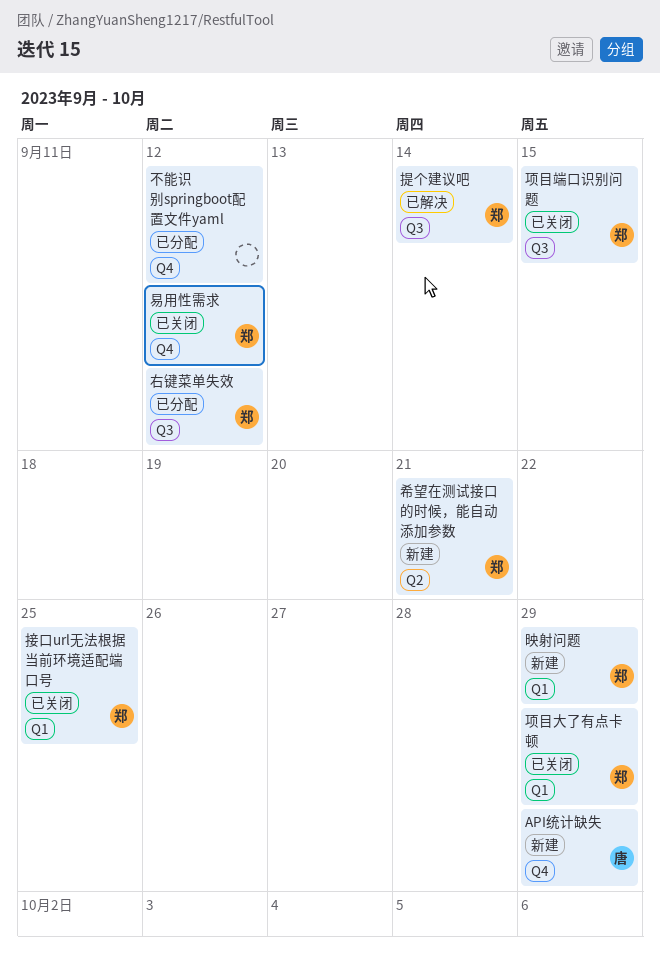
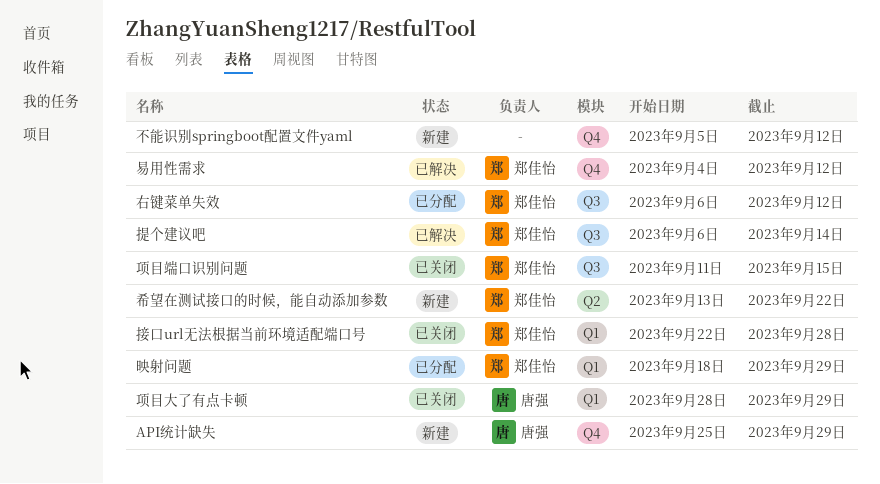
不能识别springboot配置文件yaml, status: 已分配 -> 新建
希望在测试接口的时候，能自动添加参数, due: Sep 21 -> Sep 22
接口url无法根据当前环境适配端口号, due: Sep 25 -> Sep 28
易用性需求, status: 已关闭 -> 已解决
映射问题, status: 新建 -> 已分配
项目大了有点卡顿, owner: 郑佳怡 -> 唐强

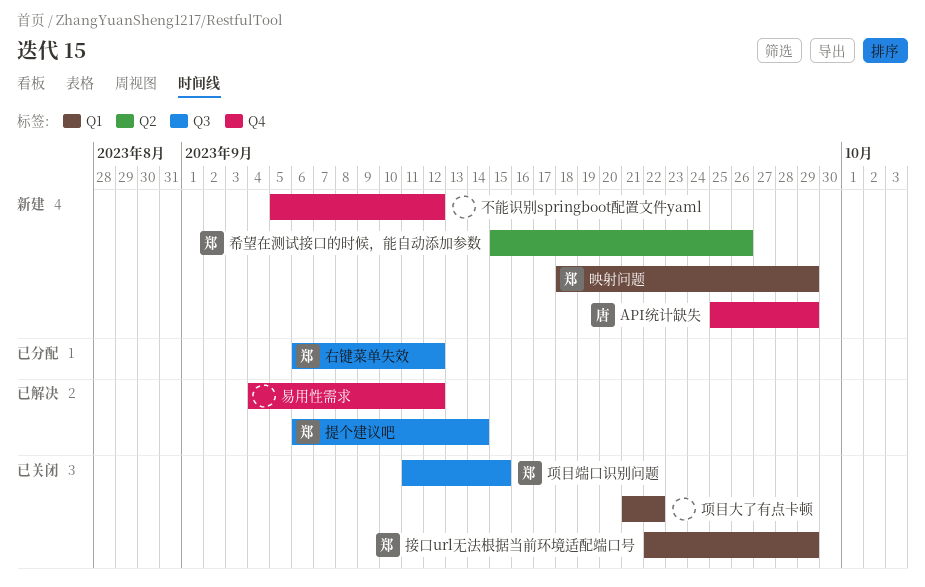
希望在测试接口的时候，能自动添加参数, start: Sep 13 -> Sep 15
希望在测试接口的时候，能自动添加参数, due: Sep 22 -> Sep 26
接口url无法根据当前环境适配端口号, due: Sep 28 -> Sep 29
易用性需求, owner: 郑佳怡 -> none
映射问题, status: 已分配 -> 新建
项目大了有点卡顿, owner: 唐强 -> none
项目大了有点卡顿, start: Sep 28 -> Sep 21
项目大了有点卡顿, due: Sep 29 -> Sep 22

